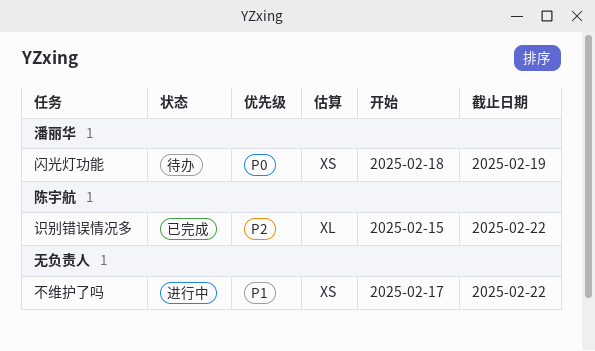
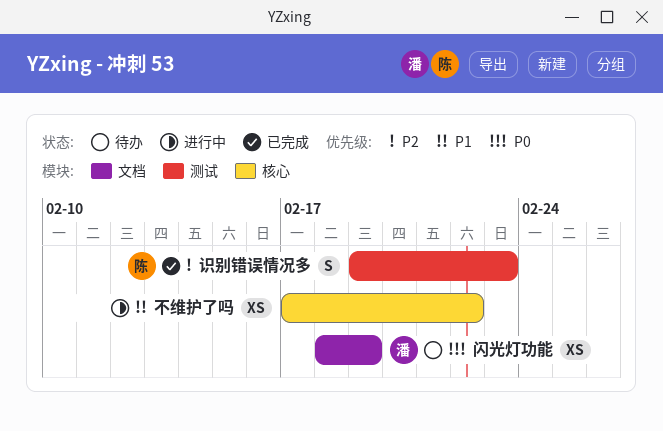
识别错误情况多, estimate: XL -> S
识别错误情况多, start: Feb 15 -> Feb 19
识别错误情况多, due: Feb 22 -> Feb 23

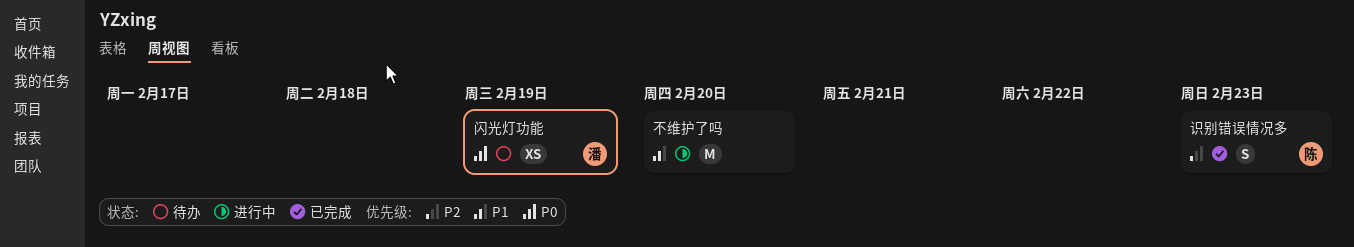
不维护了吗, estimate: XS -> M
不维护了吗, due: Feb 22 -> Feb 20

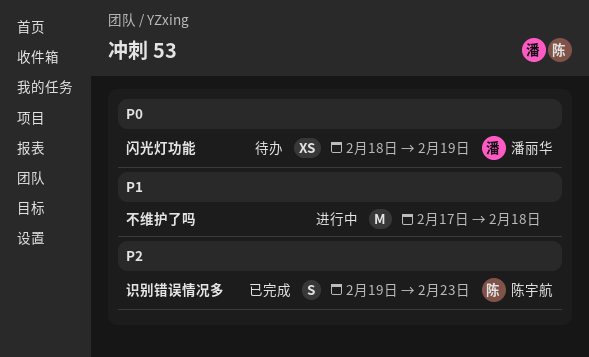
不维护了吗, due: Feb 20 -> Feb 18

